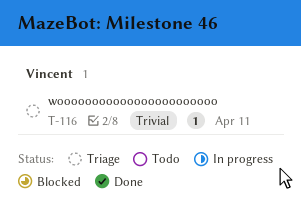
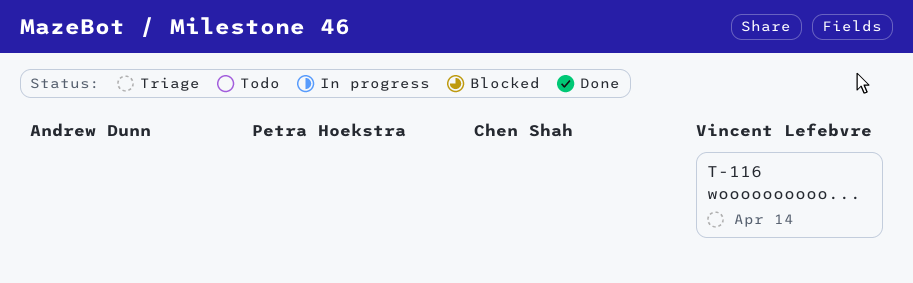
T-116, due: Apr 11 -> Apr 14

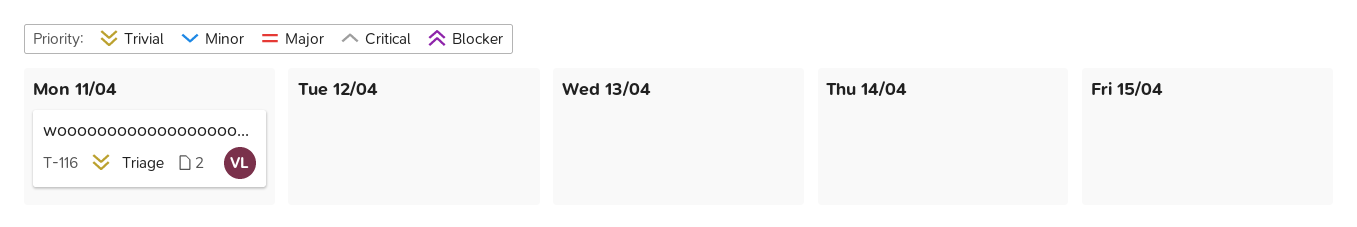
T-116, due: Apr 14 -> Apr 11

